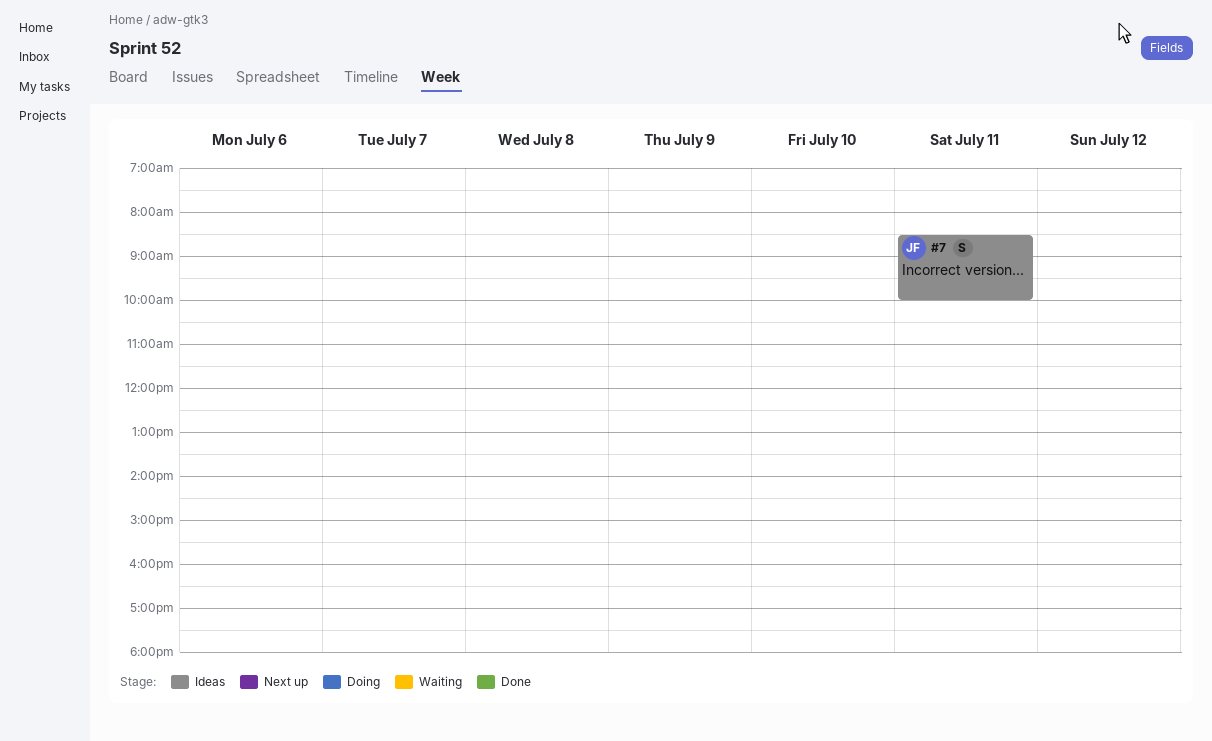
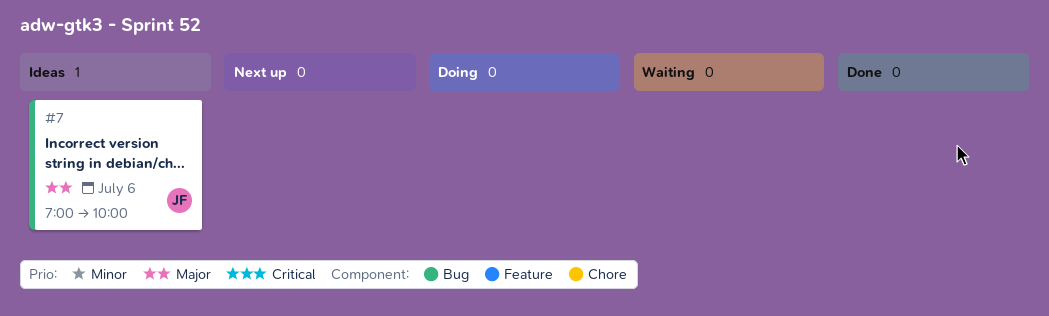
#7, day: Jul 11 -> Jul 6
#7, begins: 08:30 -> 07:00

